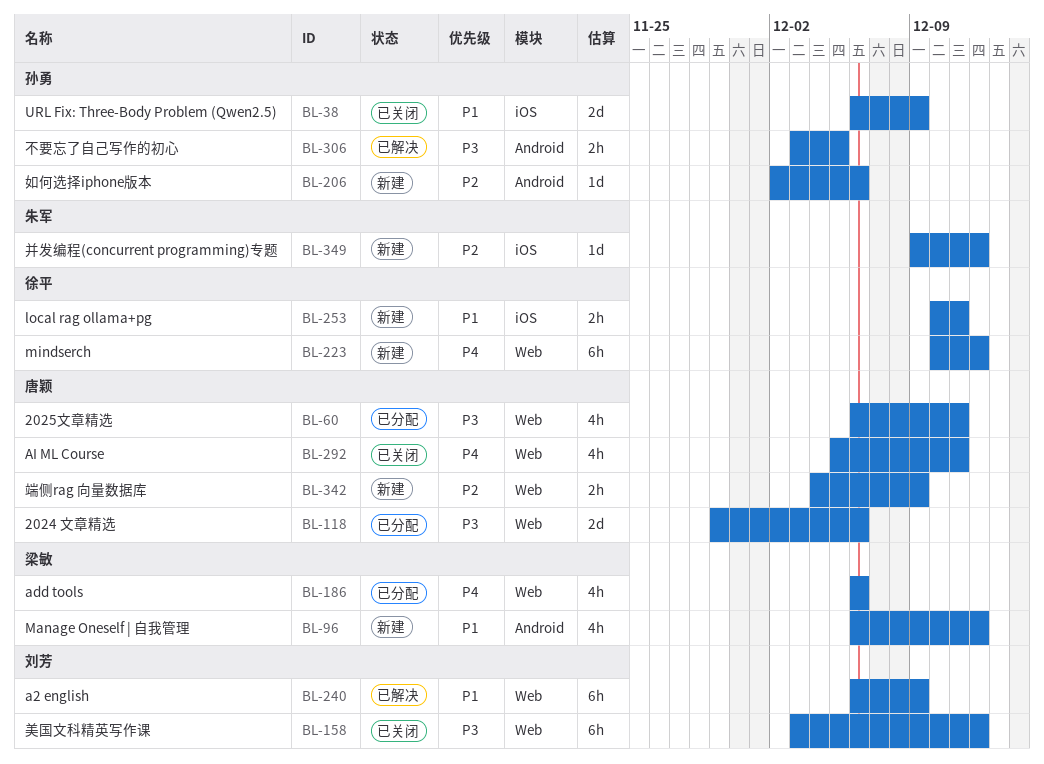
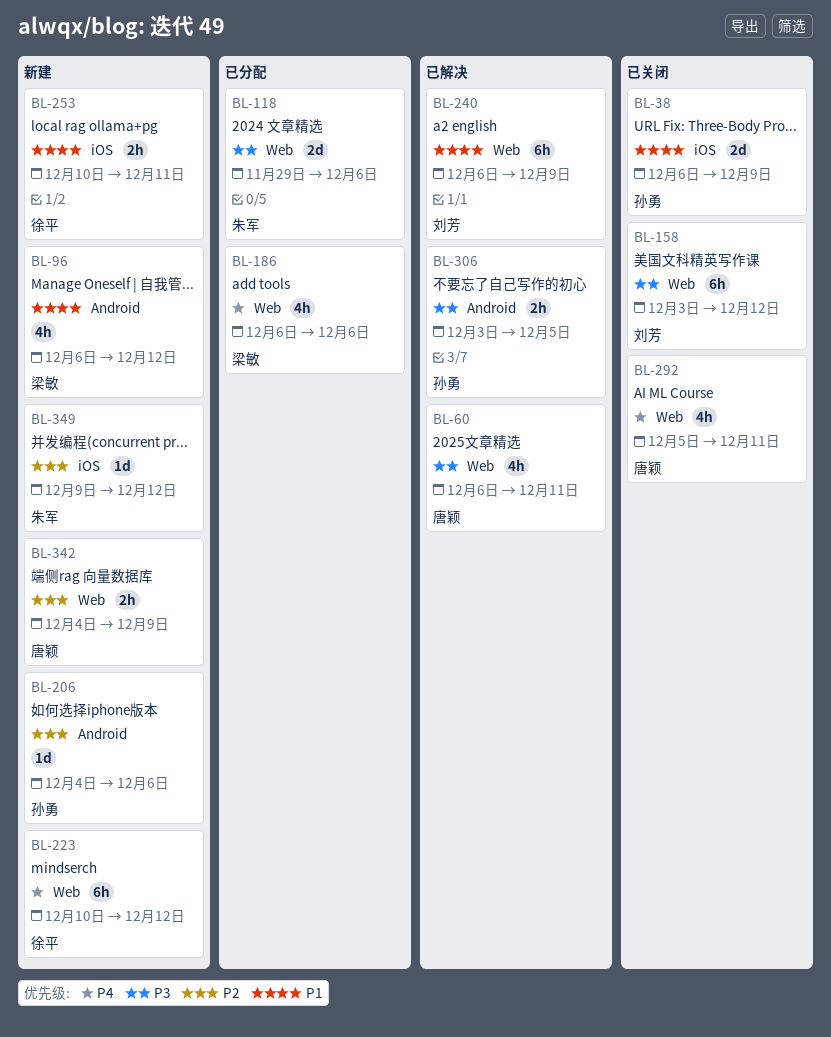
BL-60, status: 已分配 -> 已解决
BL-118, owner: 唐颖 -> 朱军
BL-206, start: Dec 2 -> Dec 4

